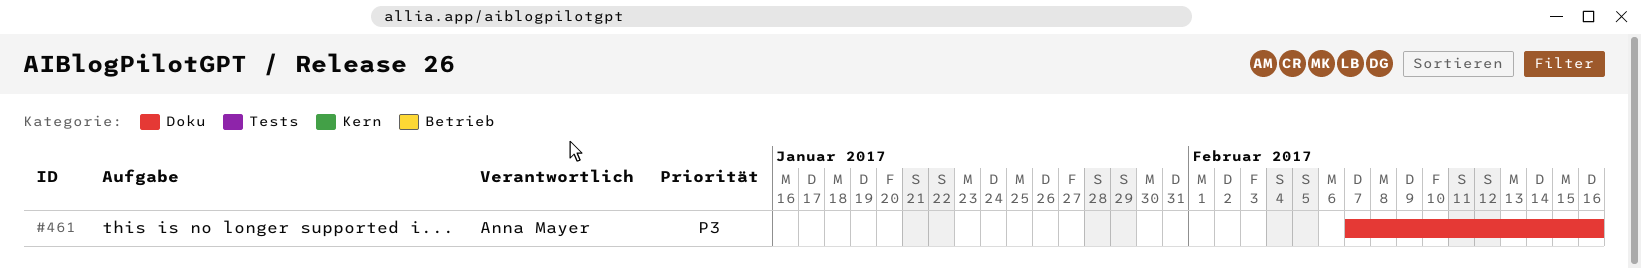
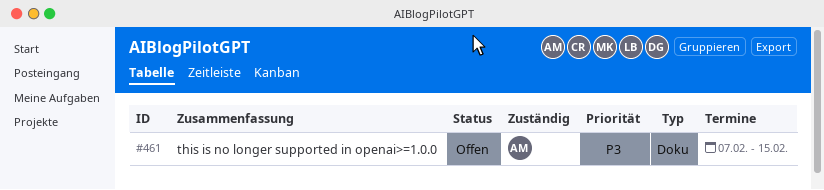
#461, due: Feb 16 -> Feb 15

